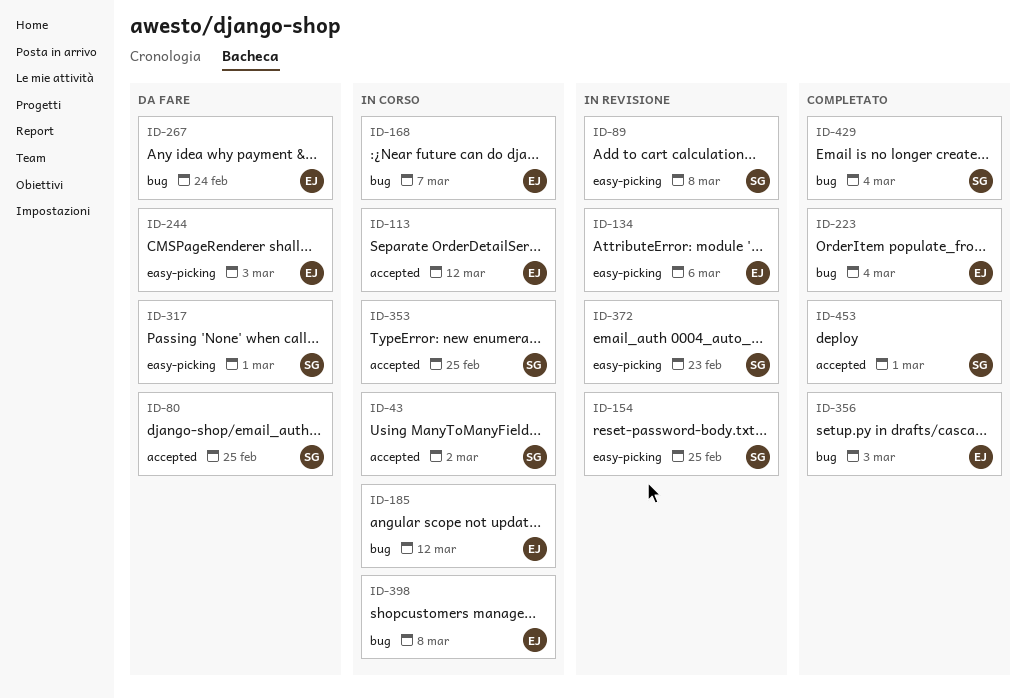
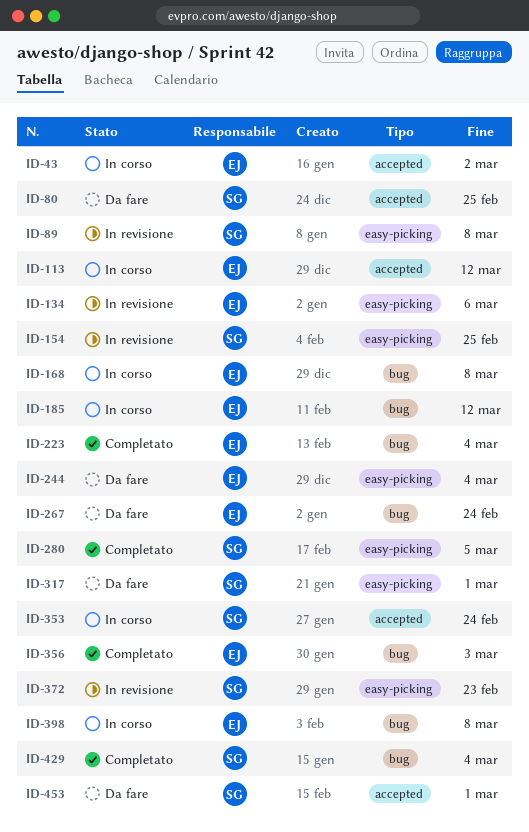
ID-43, owner: SG -> EJ
ID-168, due: Mar 7 -> Mar 8
ID-244, due: Mar 3 -> Mar 4
ID-280: none -> present
ID-353, due: Feb 25 -> Feb 24
ID-453, status: Completato -> Da fare

